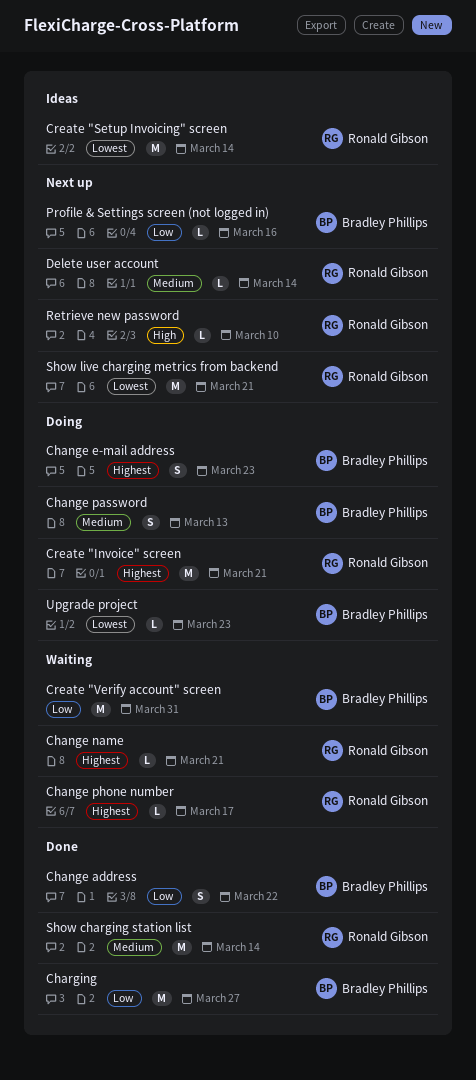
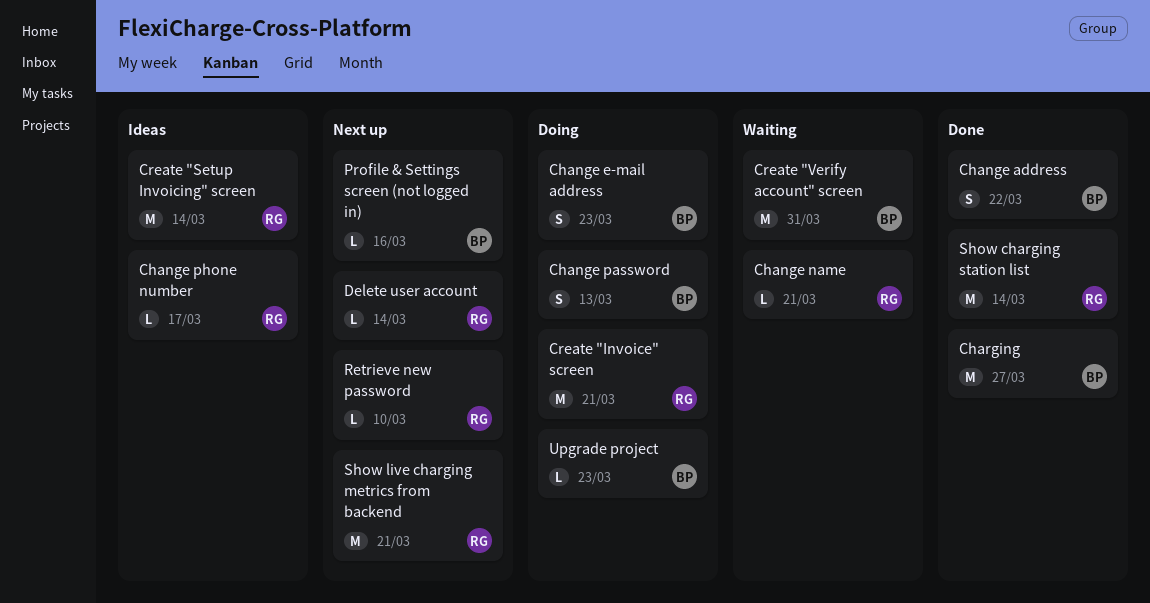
Change phone number, status: Waiting -> Ideas

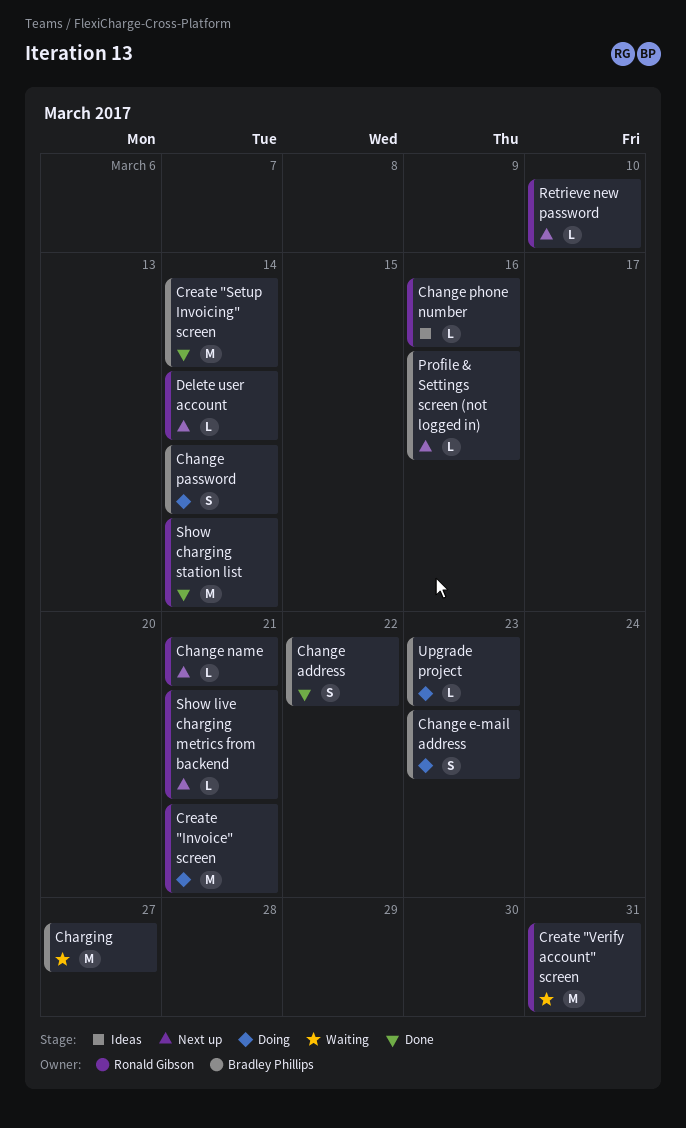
Change name, status: Waiting -> Next up
Change password, due: Mar 13 -> Mar 14
Change phone number, due: Mar 17 -> Mar 16
Charging, status: Done -> Waiting
Create "Setup Invoicing" screen, status: Ideas -> Done
Create "Setup Invoicing" screen, owner: Ronald Gibson -> Bradley Phillips
Create "Verify account" screen, owner: Bradley Phillips -> Ronald Gibson
Show live charging metrics from backend, estimate: M -> L

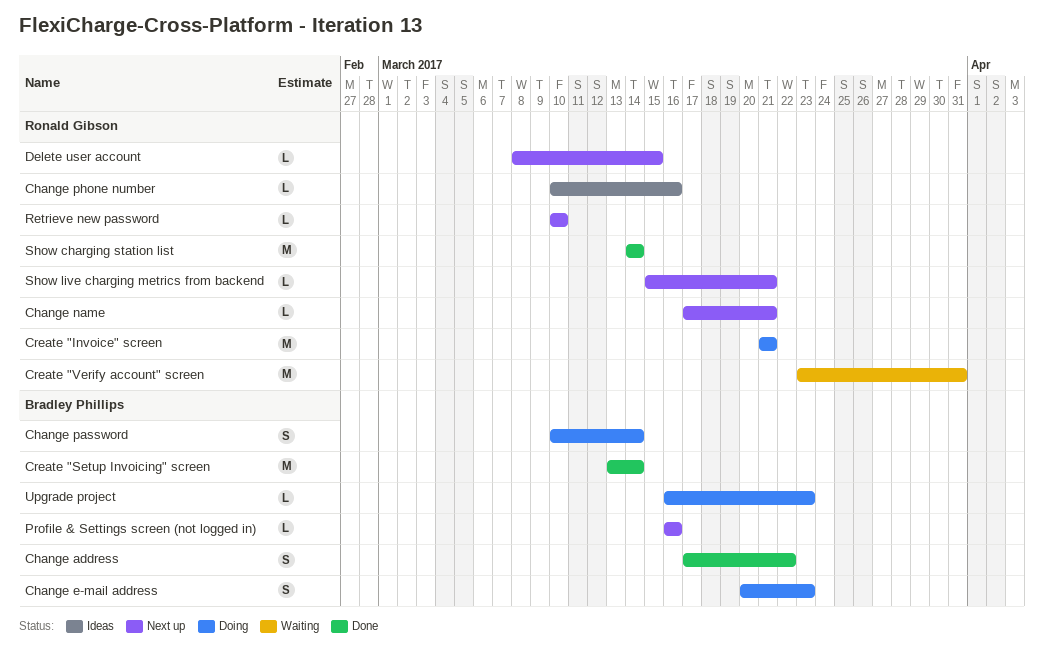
Charging: present -> none
Delete user account, due: Mar 14 -> Mar 15

